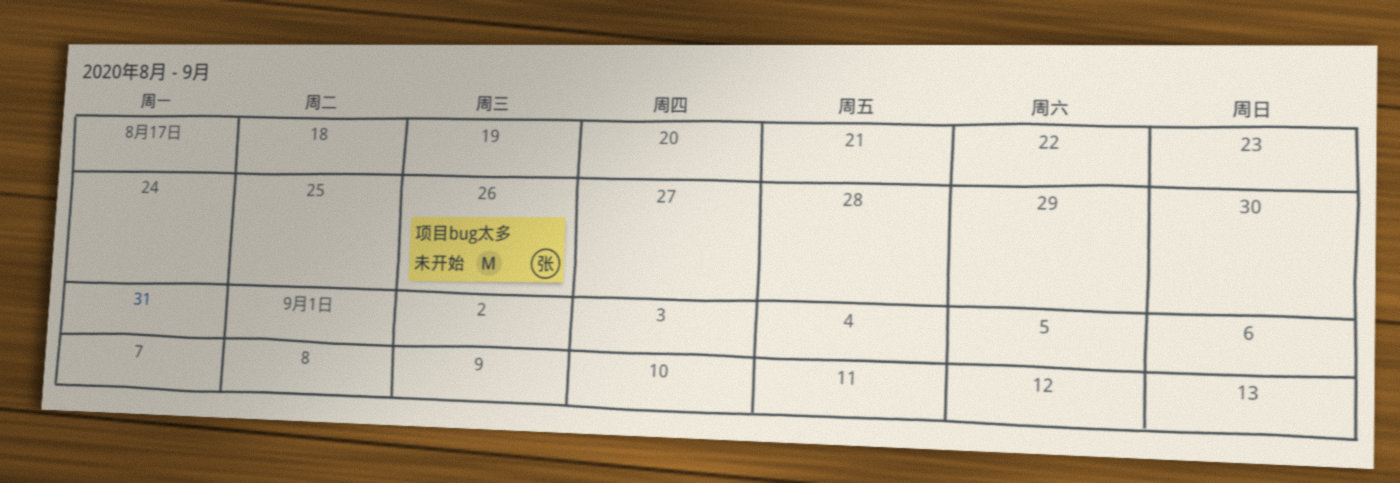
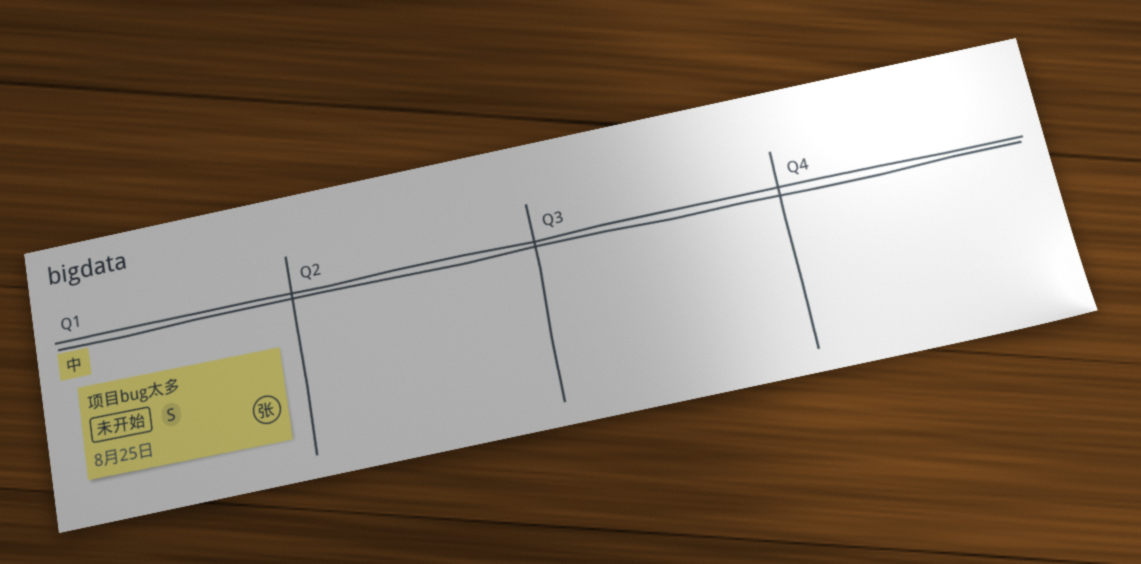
项目bug太多, estimate: M -> S
项目bug太多, due: Aug 26 -> Aug 25

